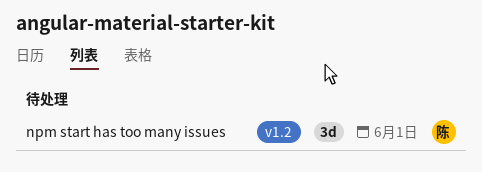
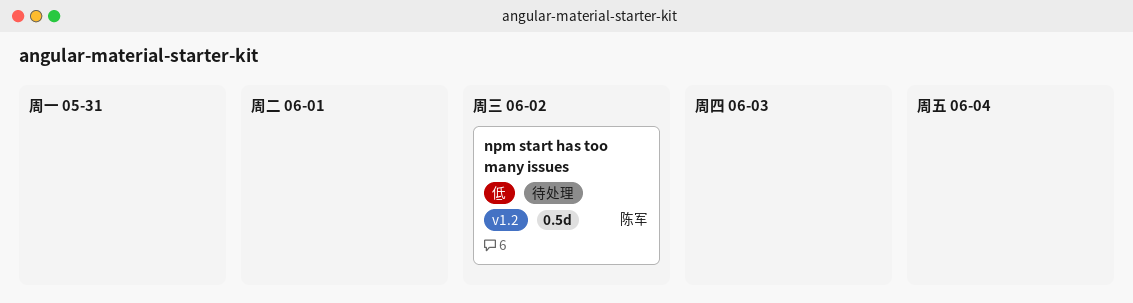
npm start has too many issues, estimate: 3d -> 0.5d
npm start has too many issues, due: Jun 1 -> Jun 2

